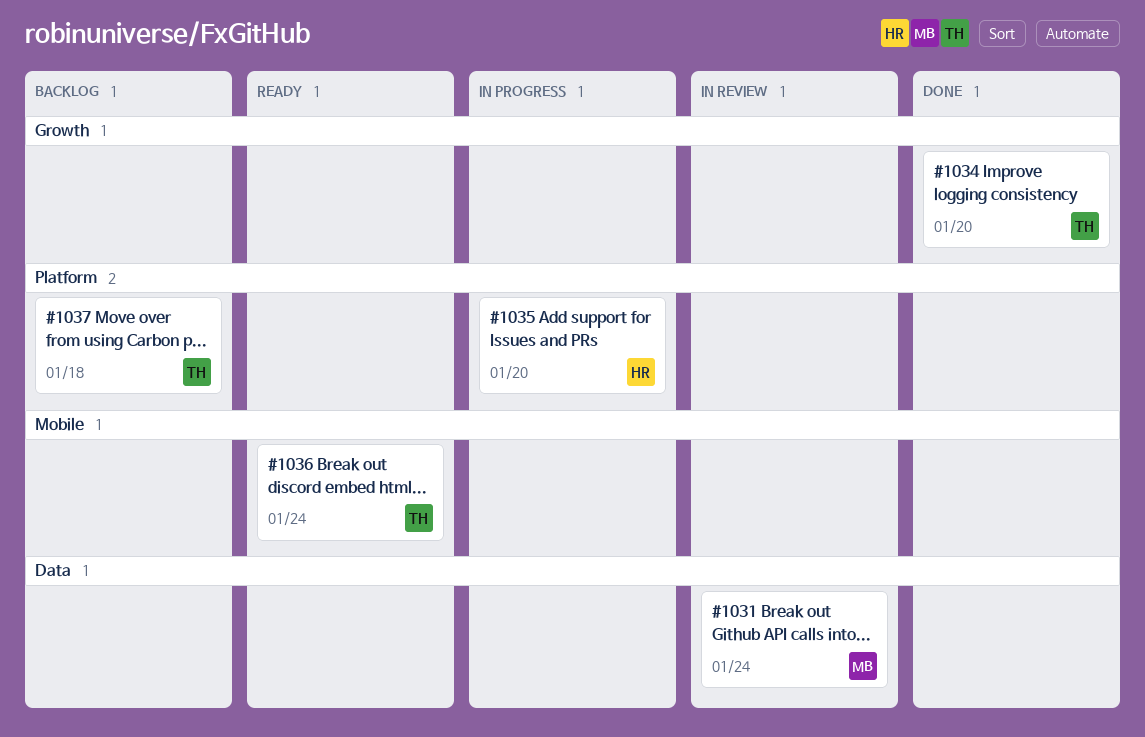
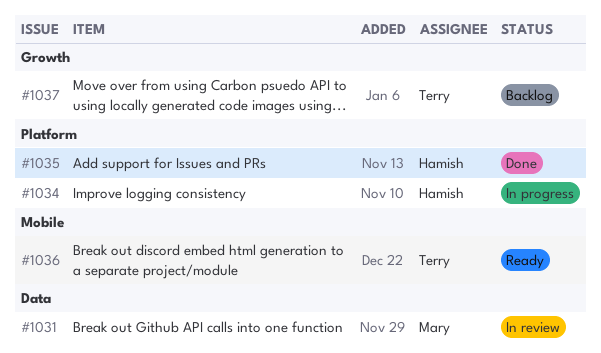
#1034, status: Done -> In progress
#1034, owner: Terry -> Hamish
#1034, label: Growth -> Platform
#1035, status: In progress -> Done
#1037, label: Platform -> Growth

